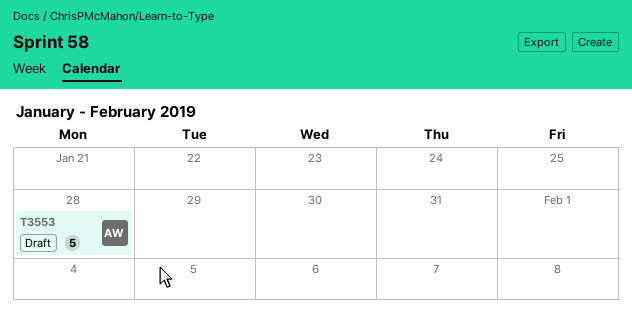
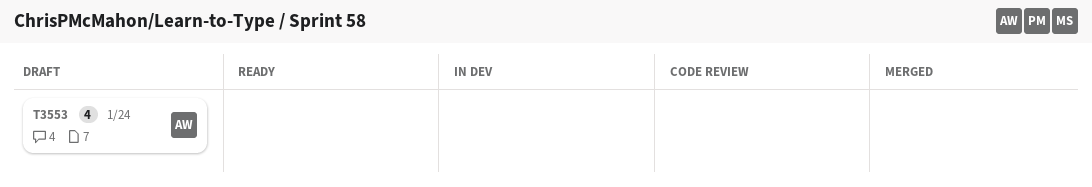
T3553, estimate: 5 -> 4
T3553, due: Jan 28 -> Jan 24

